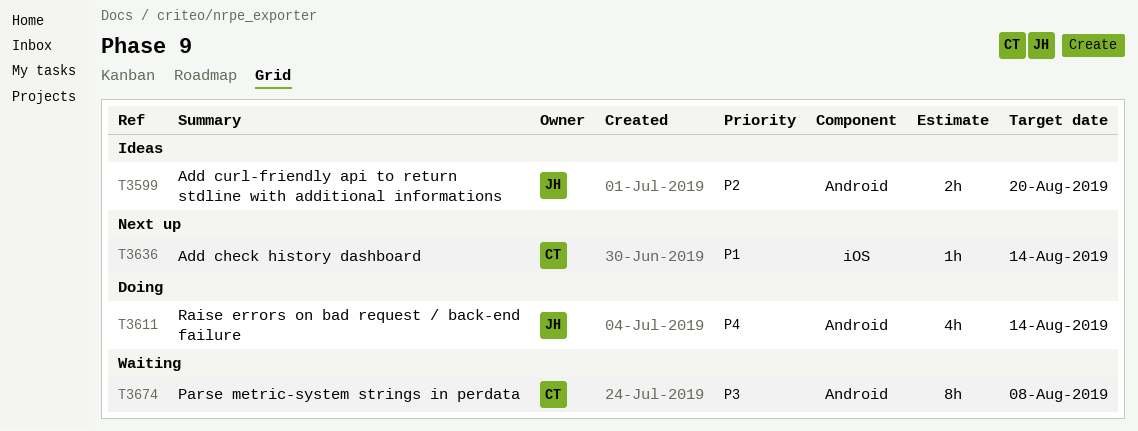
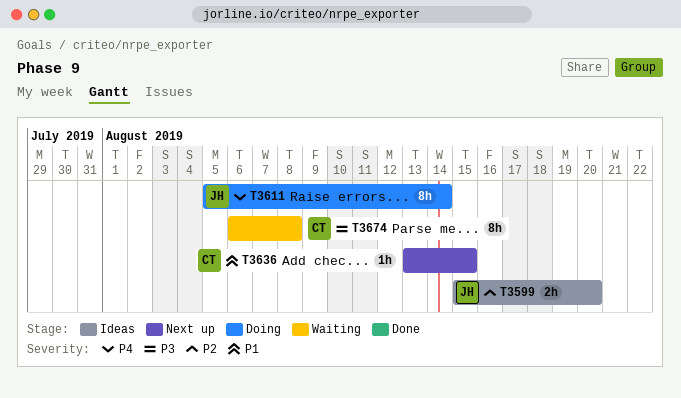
T3611, estimate: 4h -> 8h
T3636, due: Aug 14 -> Aug 15

